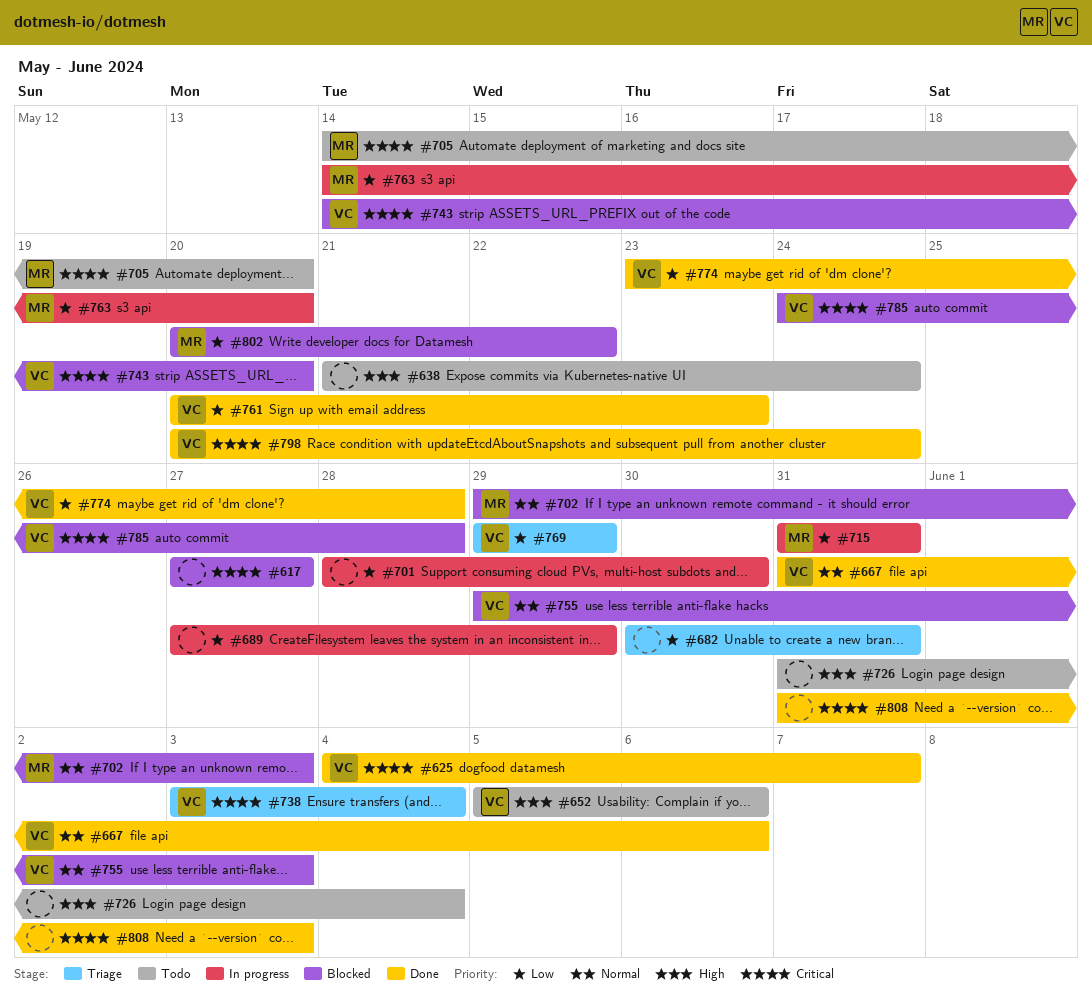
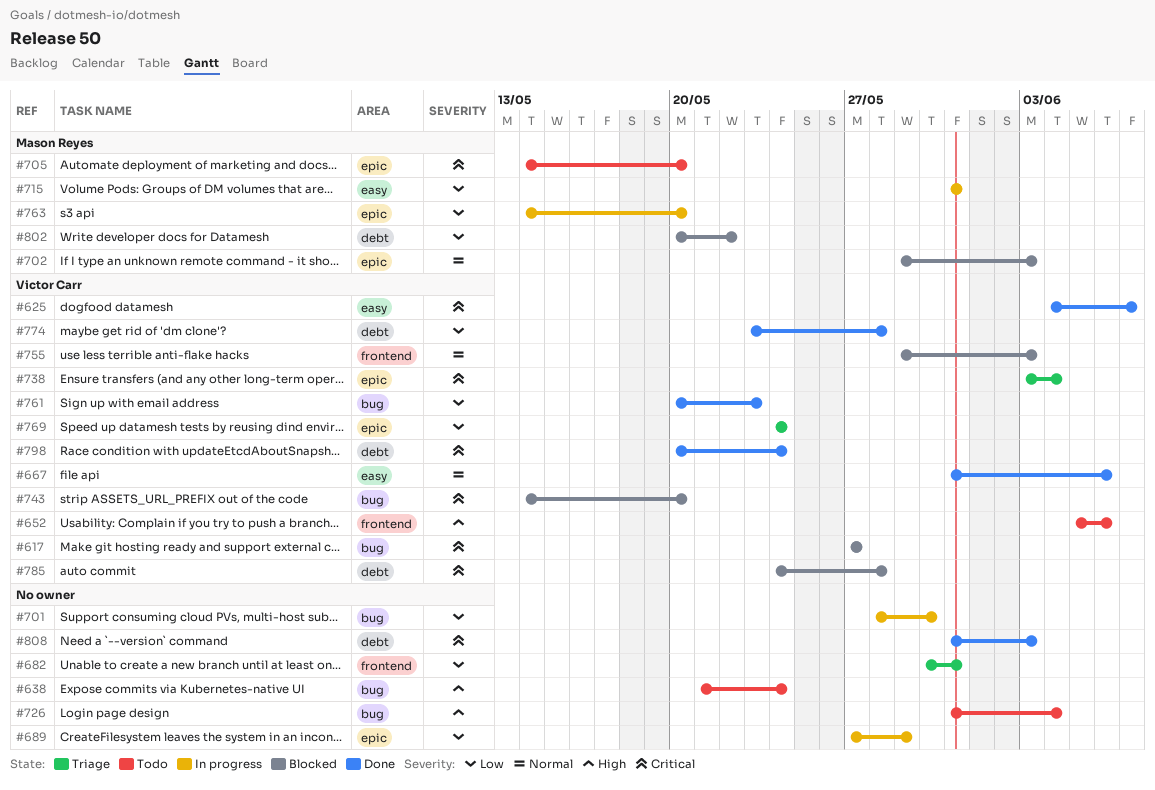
#617, owner: none -> Victor Carr
#769, start: May 29 -> May 24
#769, due: May 29 -> May 24

